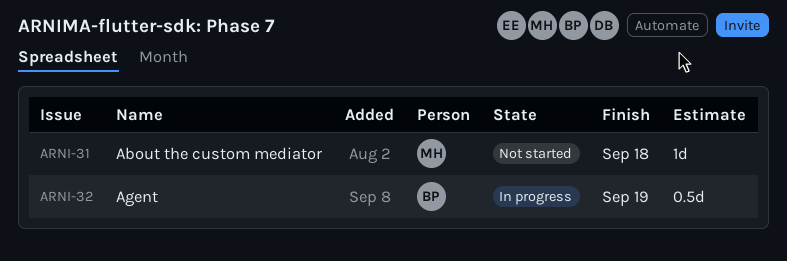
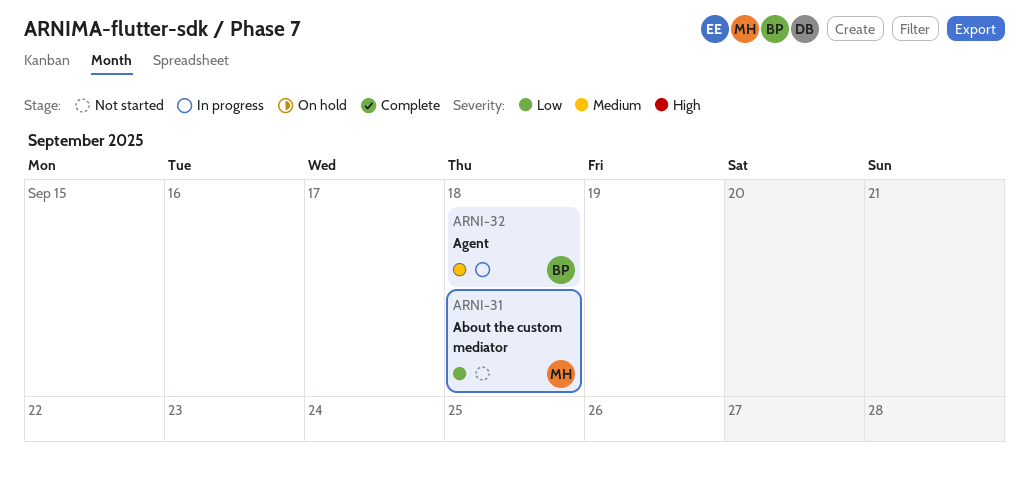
ARNI-32, due: Sep 19 -> Sep 18

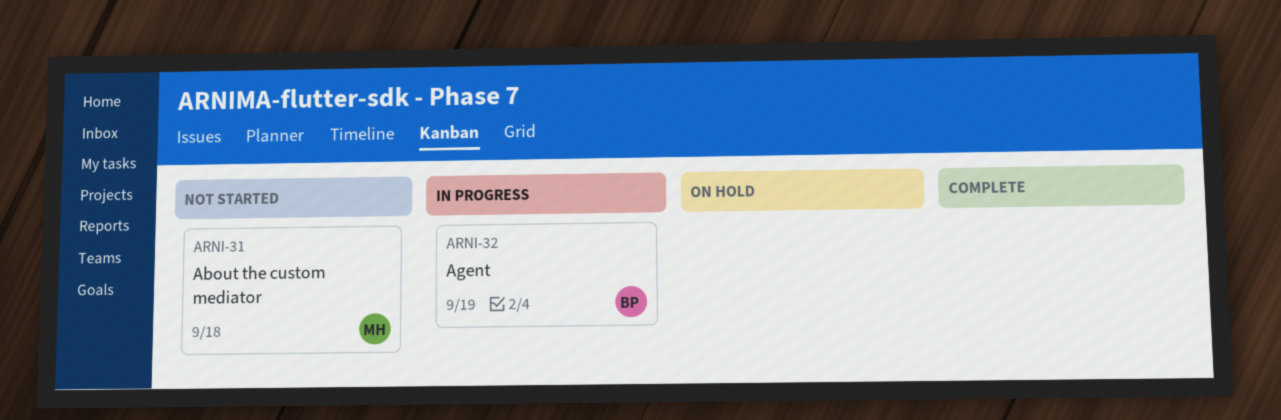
ARNI-32, due: Sep 18 -> Sep 19

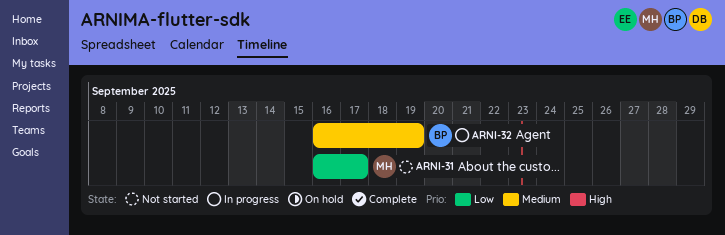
ARNI-31, due: Sep 18 -> Sep 17

